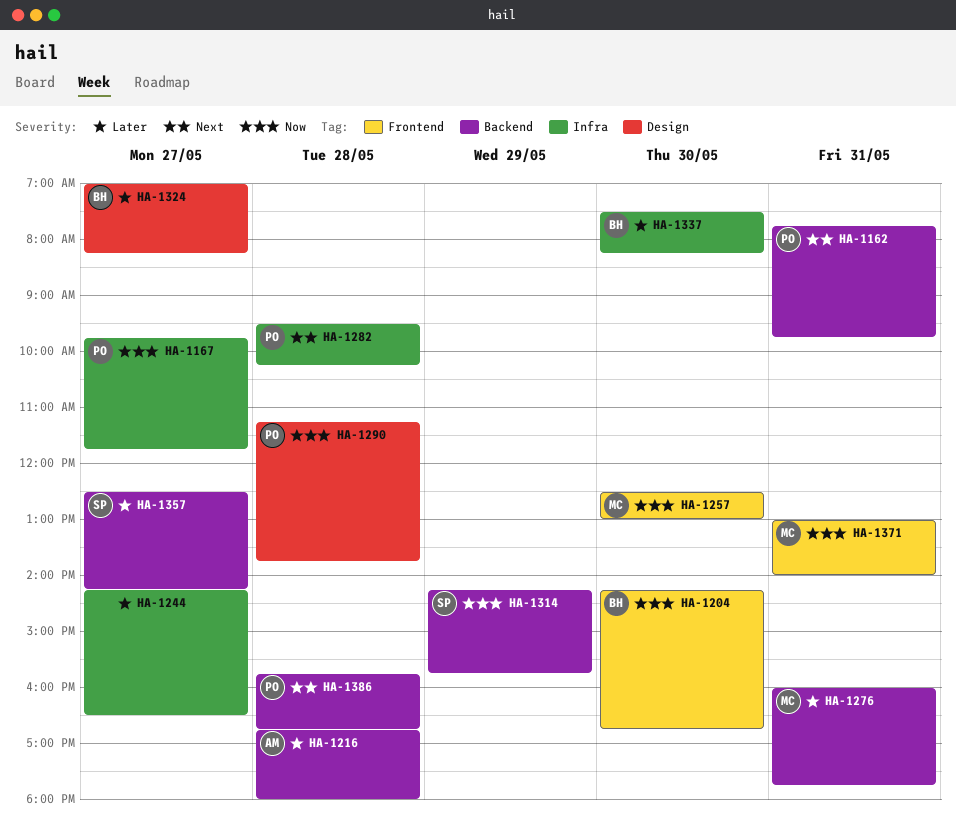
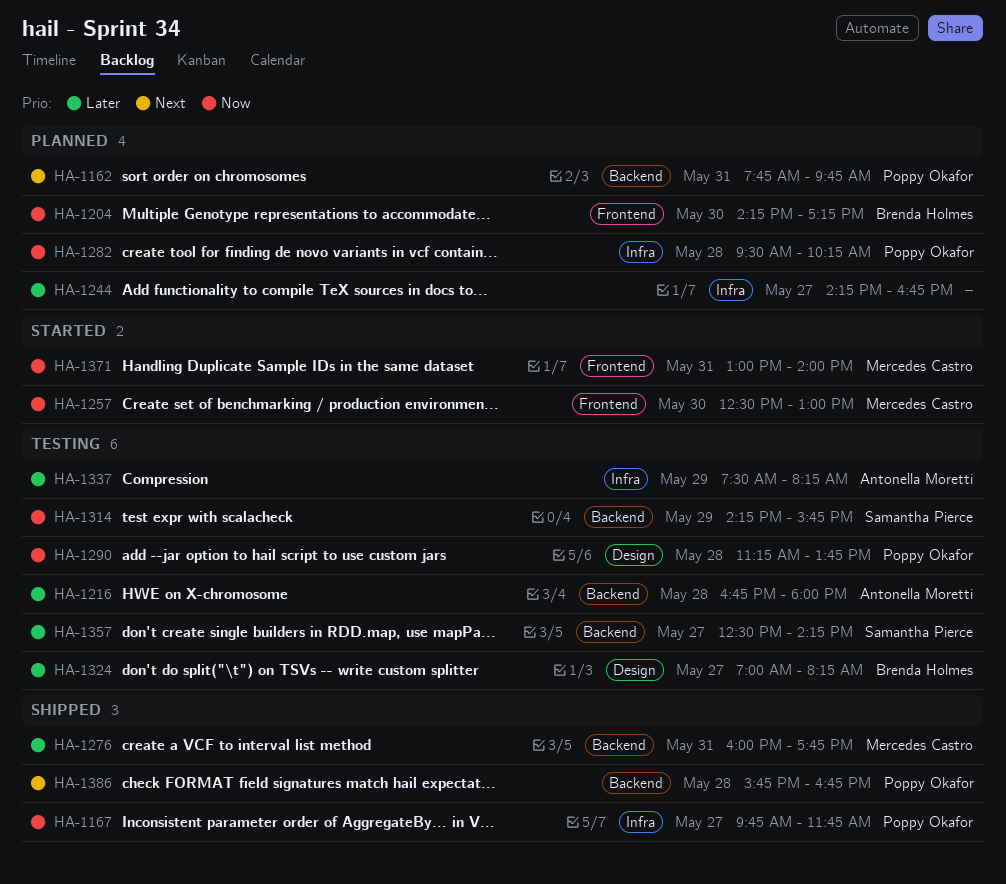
HA-1204, ends: 16:45 -> 17:15
HA-1244, ends: 16:30 -> 16:45
HA-1282, priority: Next -> Now
HA-1337, owner: Brenda Holmes -> Antonella Moretti
HA-1337, day: May 30 -> May 29

